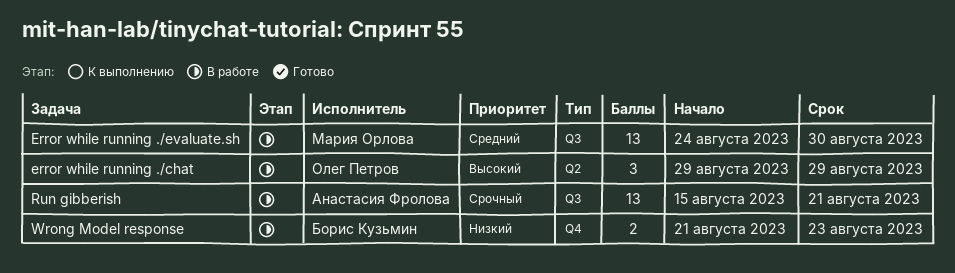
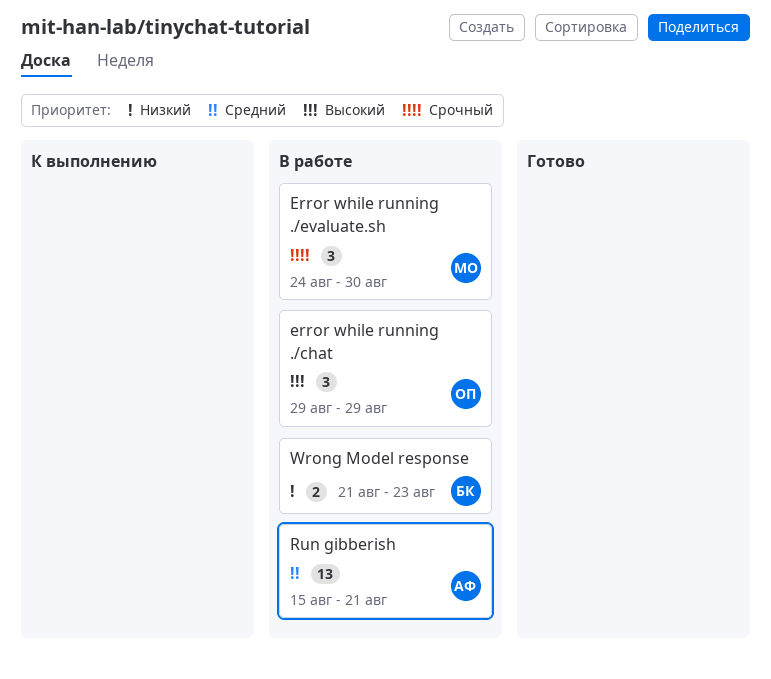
Error while running ./evaluate.sh, priority: Средний -> Срочный
Error while running ./evaluate.sh, estimate: 13 -> 3
Run gibberish, priority: Срочный -> Средний

